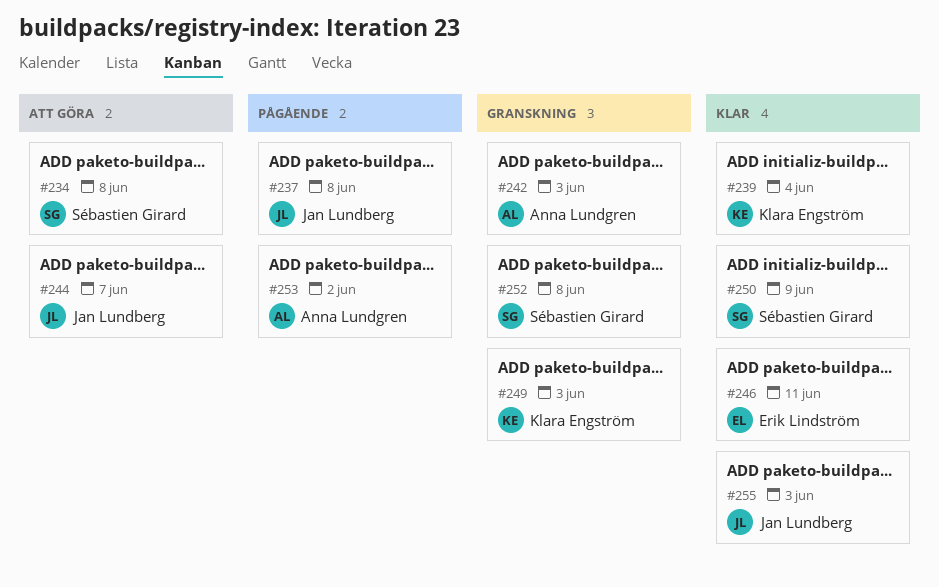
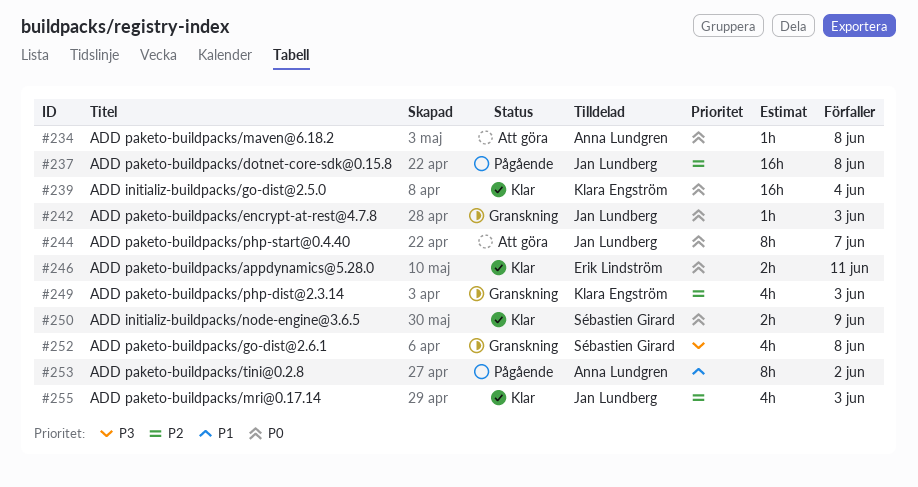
#234, owner: Sébastien Girard -> Anna Lundgren
#242, owner: Anna Lundgren -> Jan Lundberg

